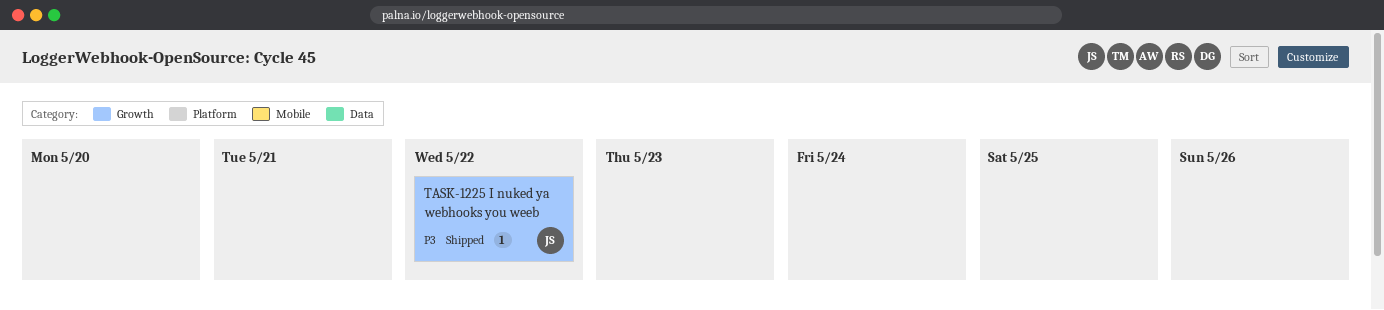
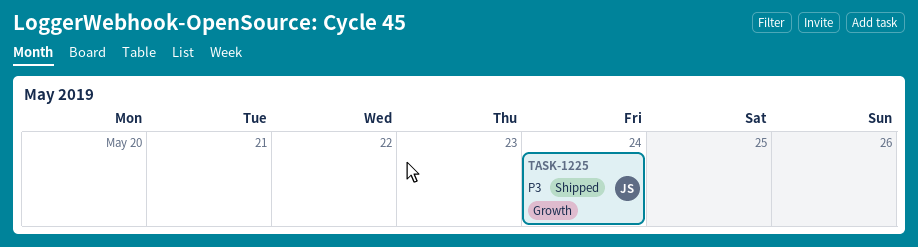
TASK-1225, due: May 22 -> May 24

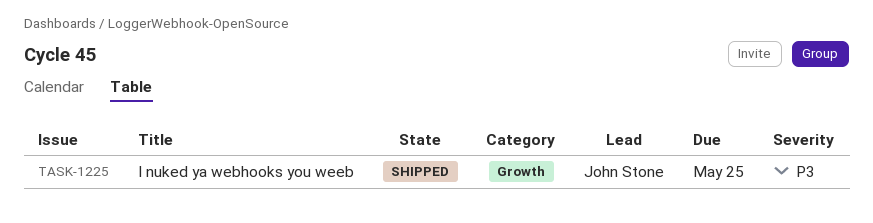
TASK-1225, due: May 24 -> May 25

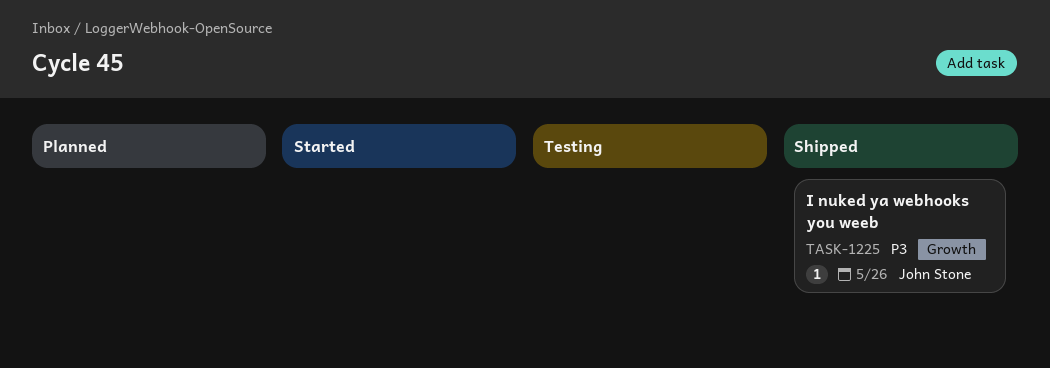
TASK-1225, due: May 25 -> May 26

